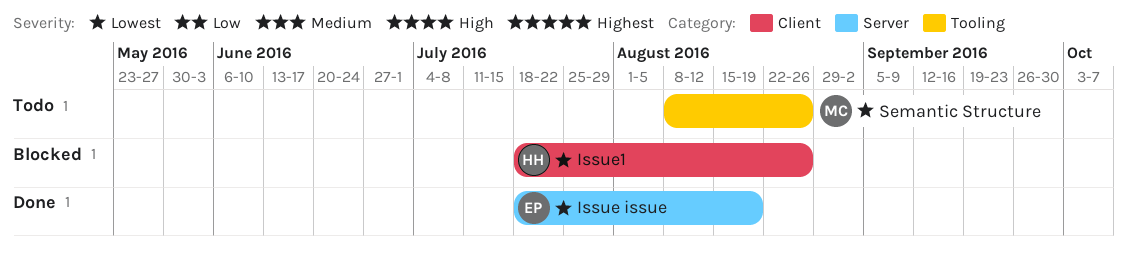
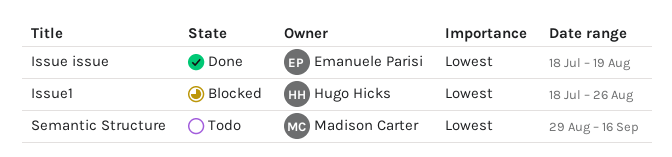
Semantic Structure, start: Aug 8 -> Aug 29
Semantic Structure, due: Aug 26 -> Sep 16

